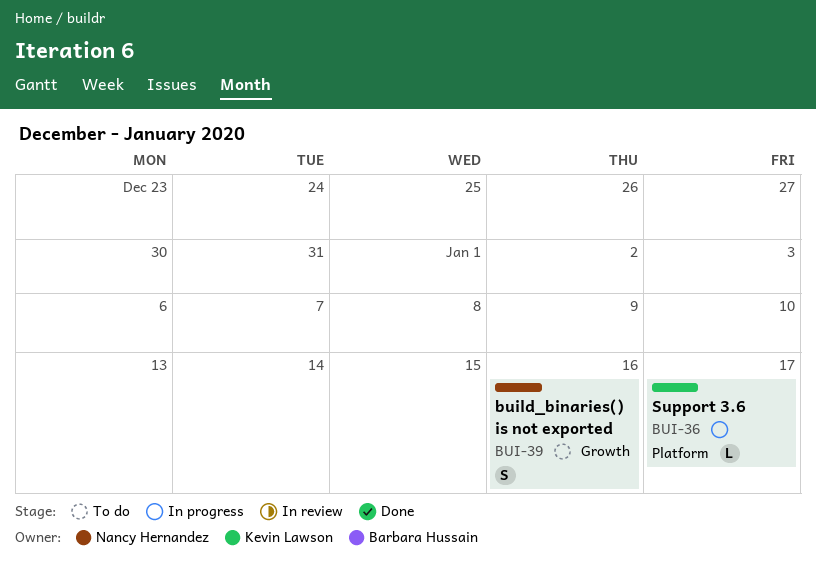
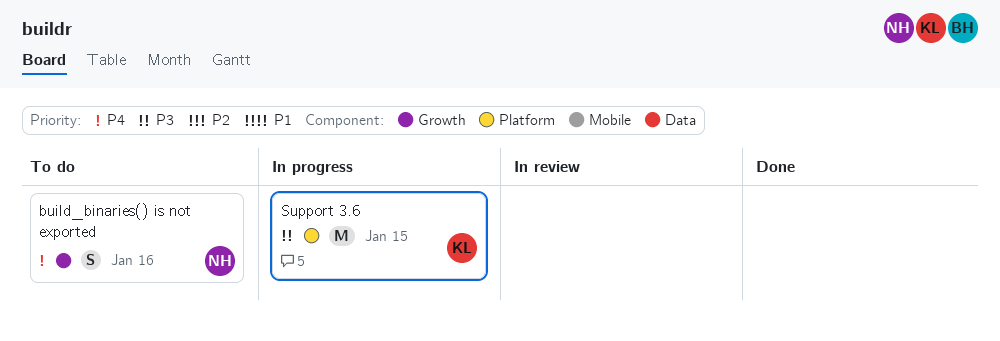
Support 3.6, estimate: L -> M
Support 3.6, due: Jan 17 -> Jan 15

